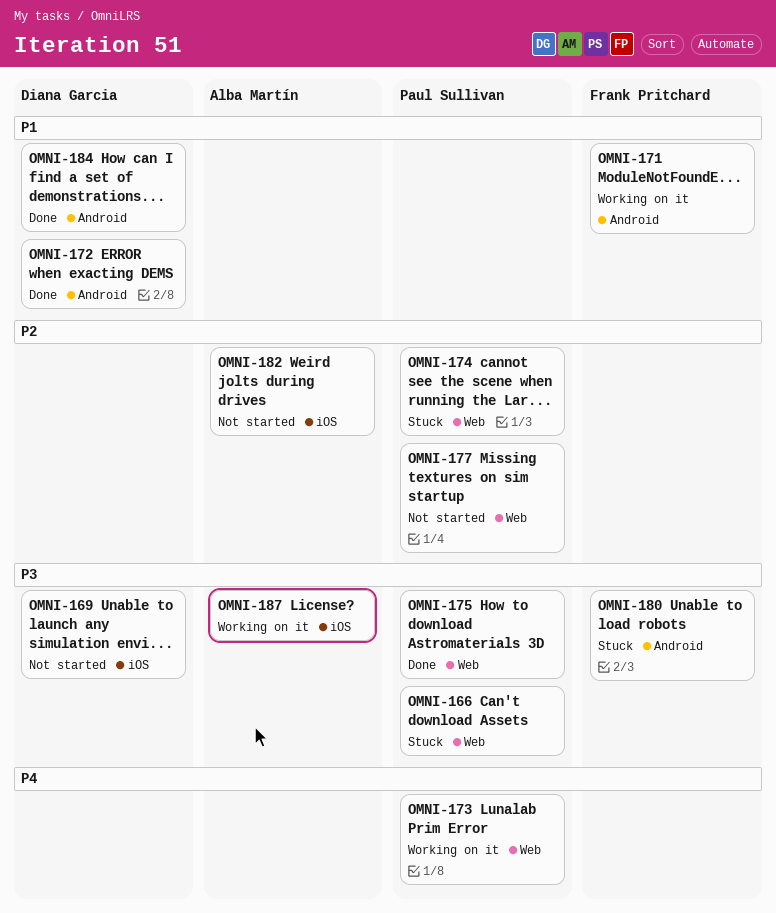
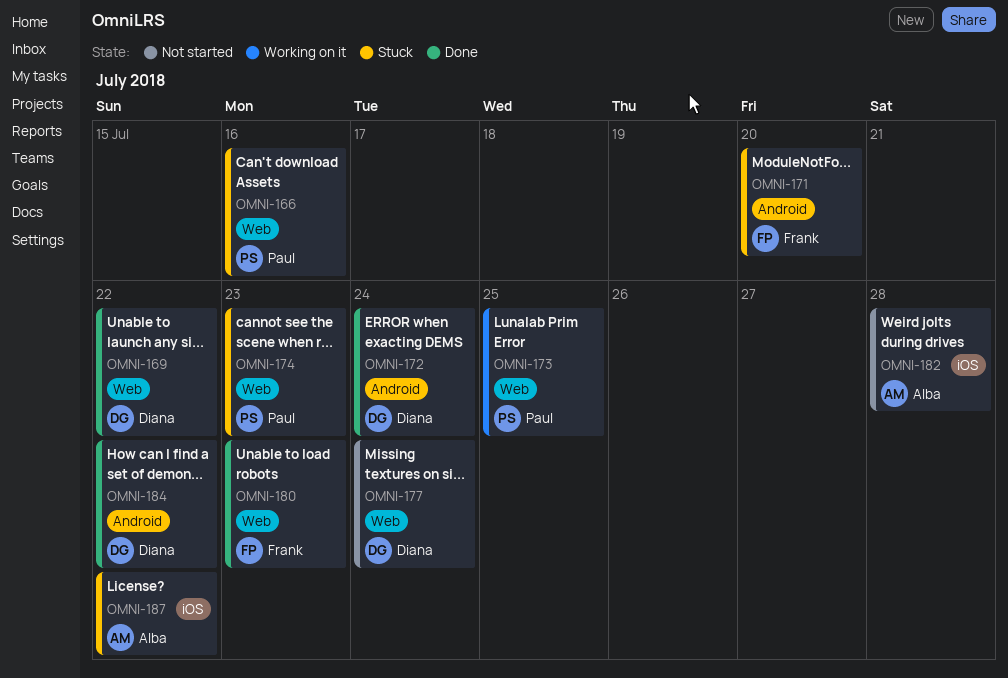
OMNI-169, status: Not started -> Done
OMNI-169, label: iOS -> Web
OMNI-171, status: Working on it -> Stuck
OMNI-175: present -> none
OMNI-177, owner: Paul Sullivan -> Diana Garcia
OMNI-180, status: Stuck -> Done
OMNI-180, label: Android -> Web
OMNI-187, status: Working on it -> Stuck

